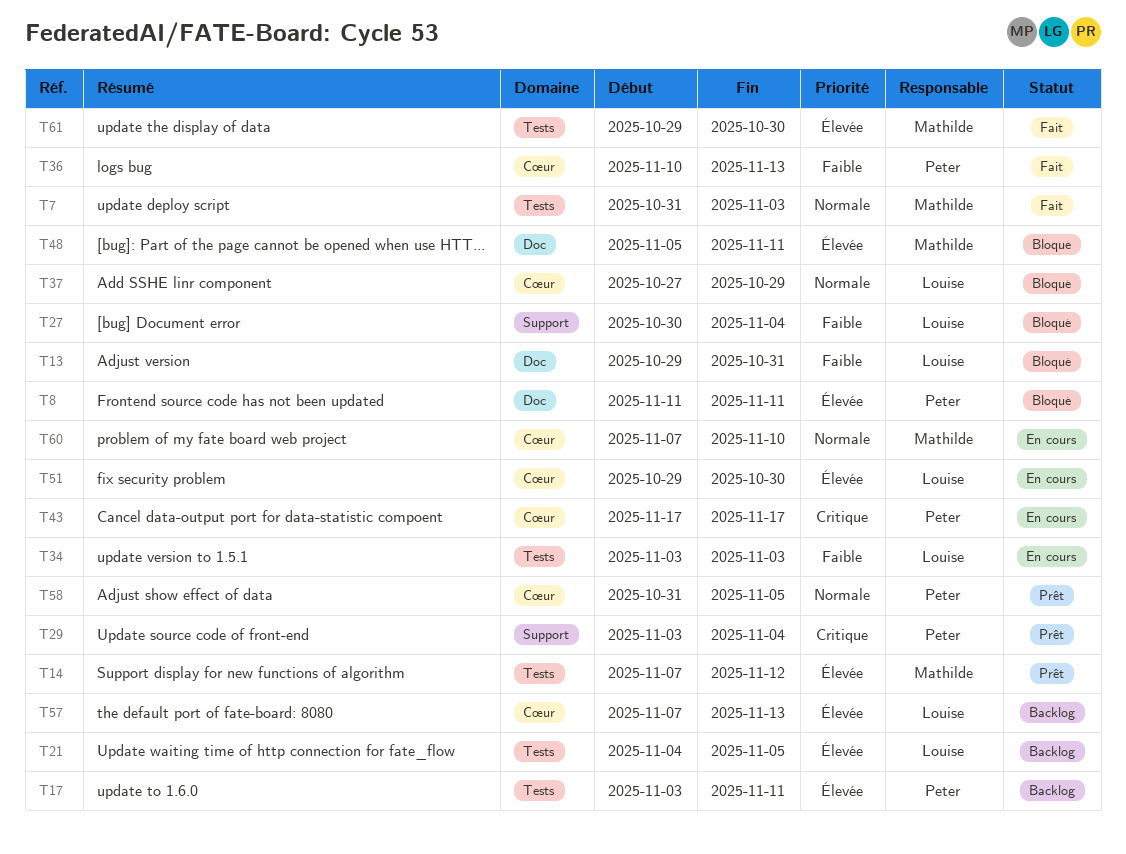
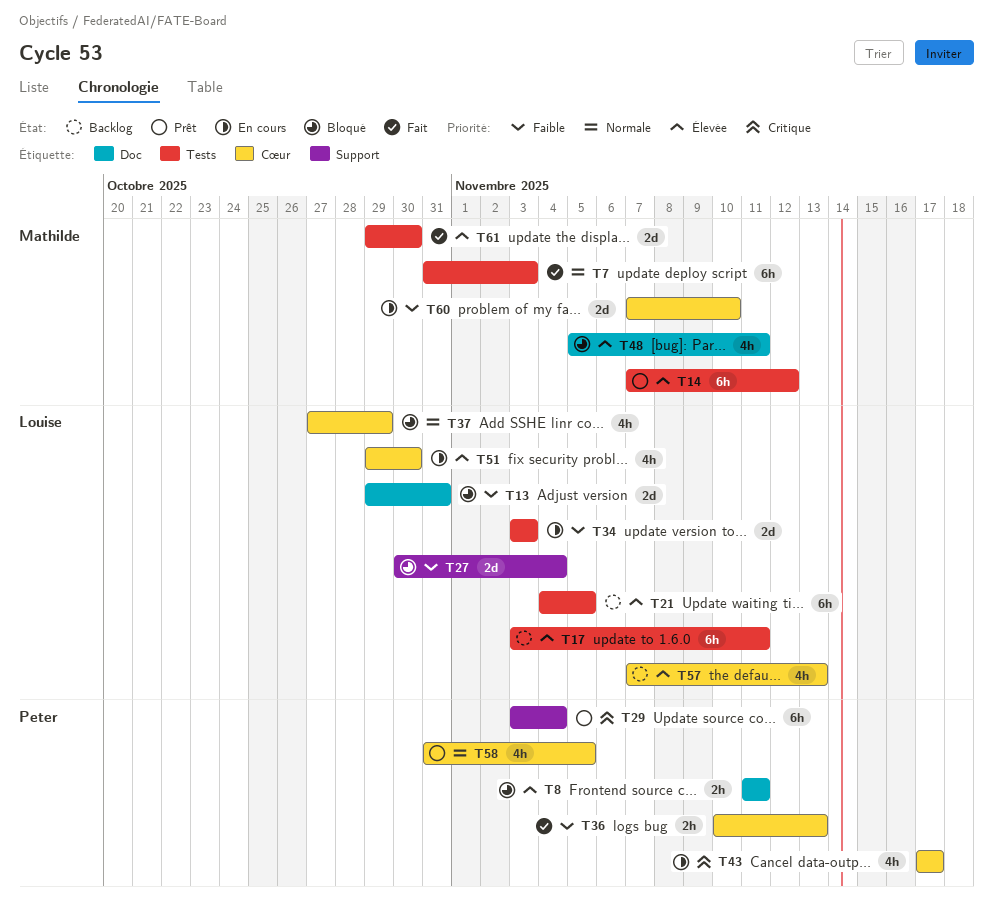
T17, owner: Peter -> Louise
T60, priority: Normale -> Faible

